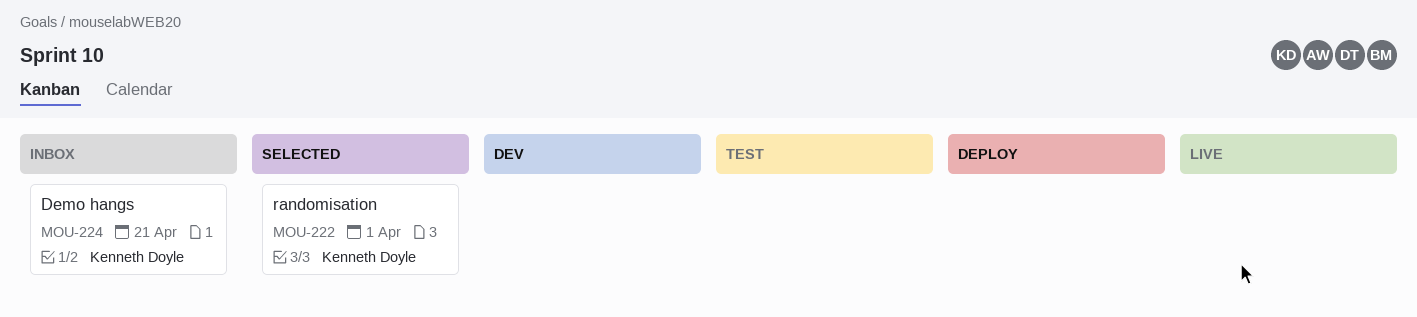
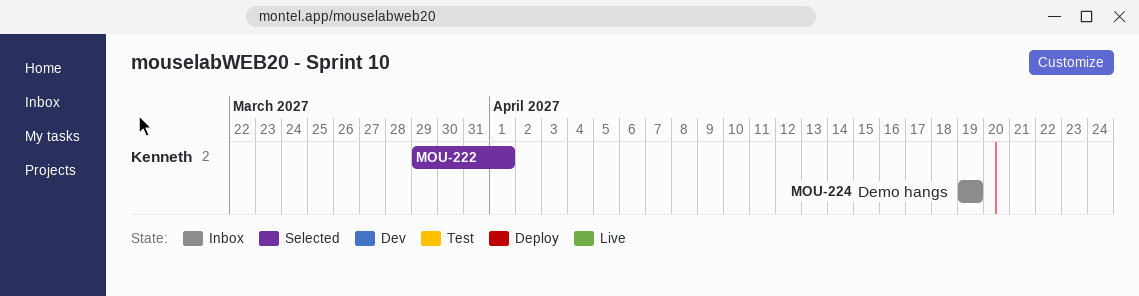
MOU-224, due: Apr 21 -> Apr 19

